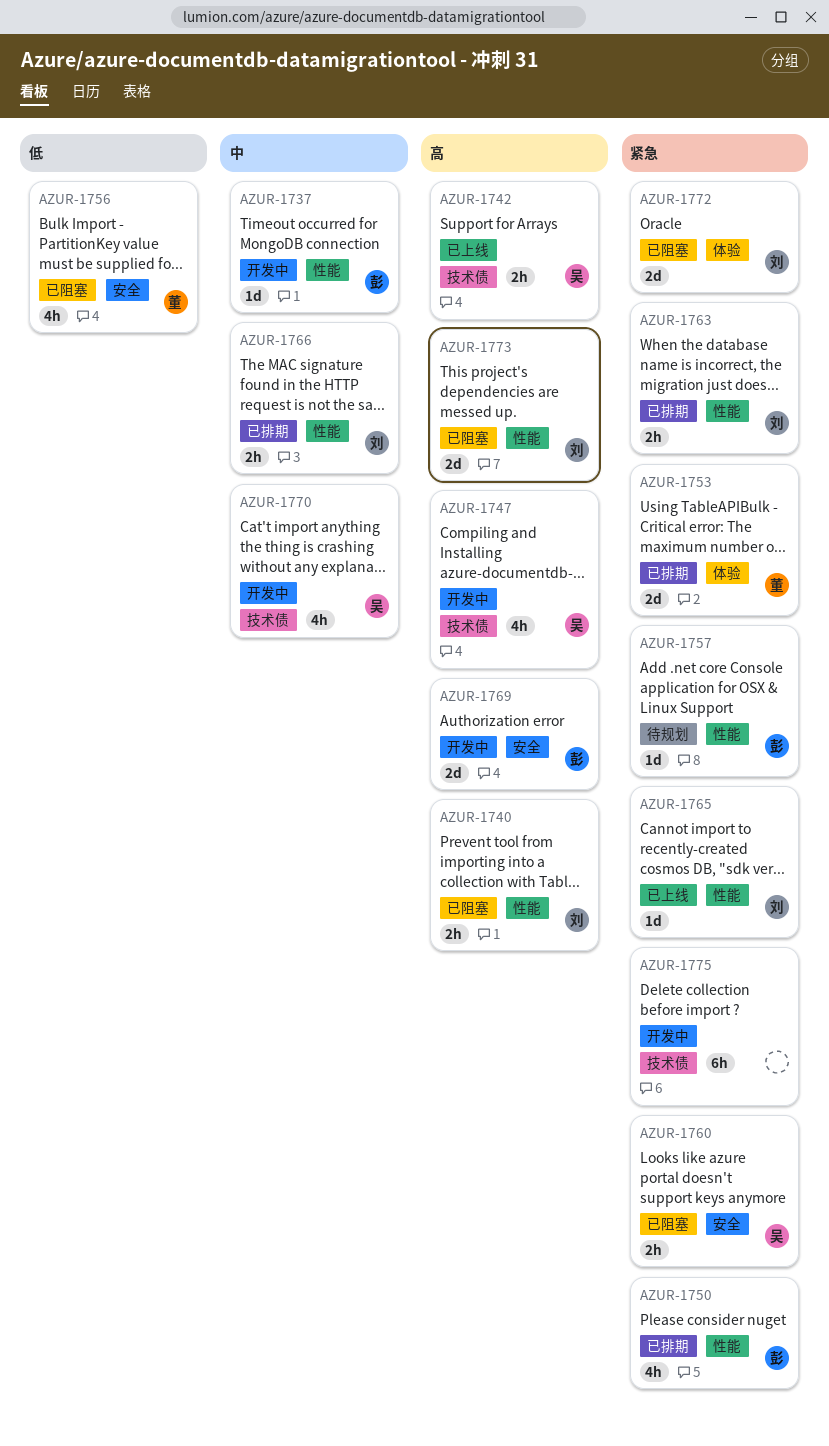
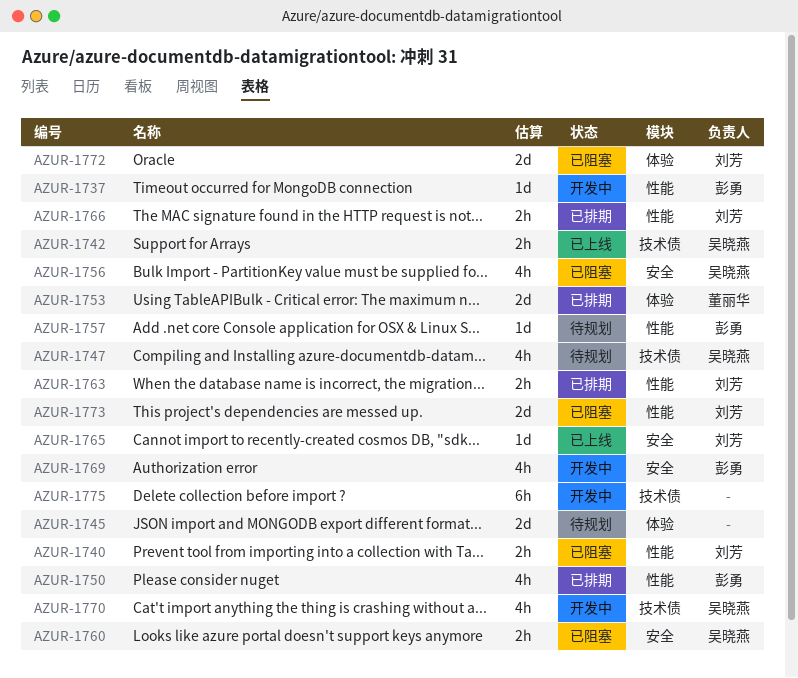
AZUR-1745: none -> present
AZUR-1747, status: 开发中 -> 待规划
AZUR-1756, owner: 董丽华 -> 吴晓燕
AZUR-1765, label: 性能 -> 安全
AZUR-1769, estimate: 2d -> 4h

